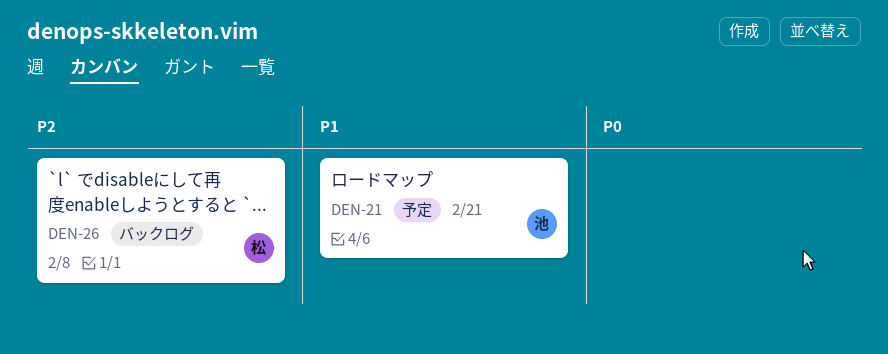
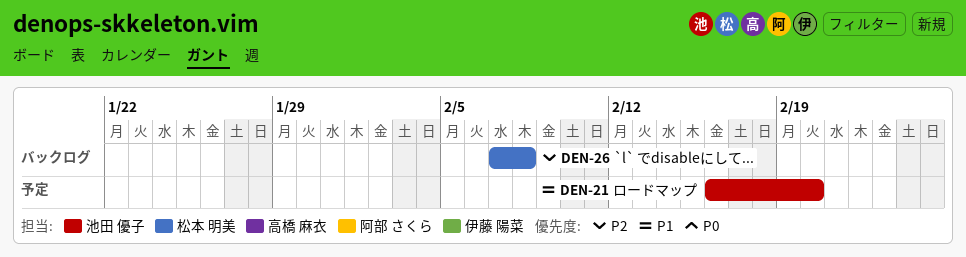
DEN-21, due: Feb 21 -> Feb 20

